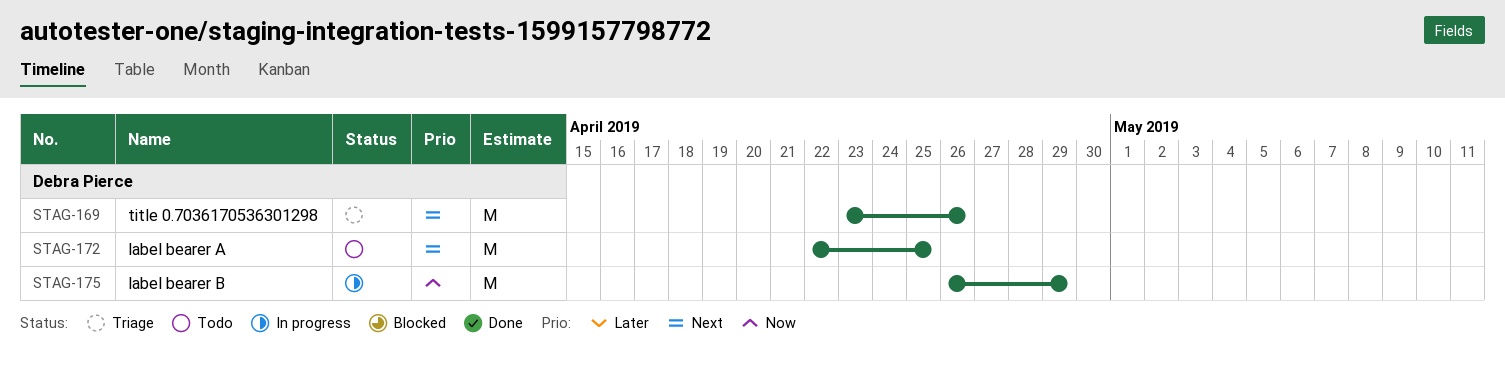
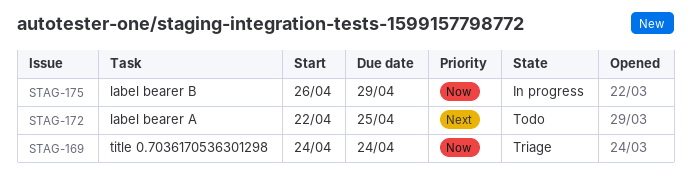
STAG-169, priority: Next -> Now
STAG-169, start: Apr 23 -> Apr 24
STAG-169, due: Apr 26 -> Apr 24

